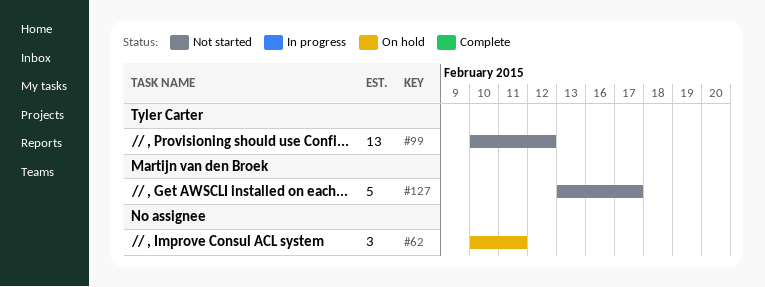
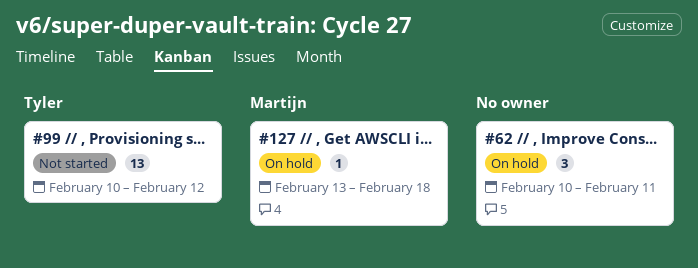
#127, status: Not started -> On hold
#127, estimate: 5 -> 1
#127, due: Feb 17 -> Feb 18

